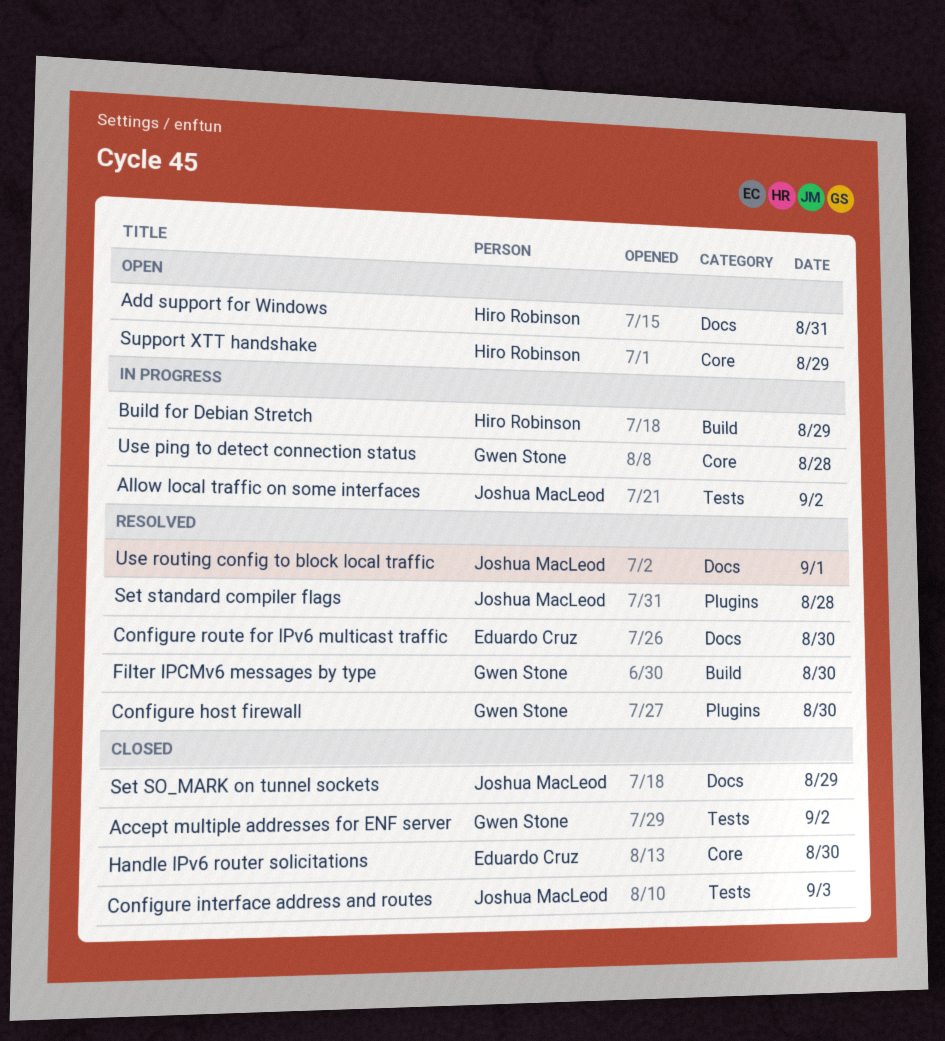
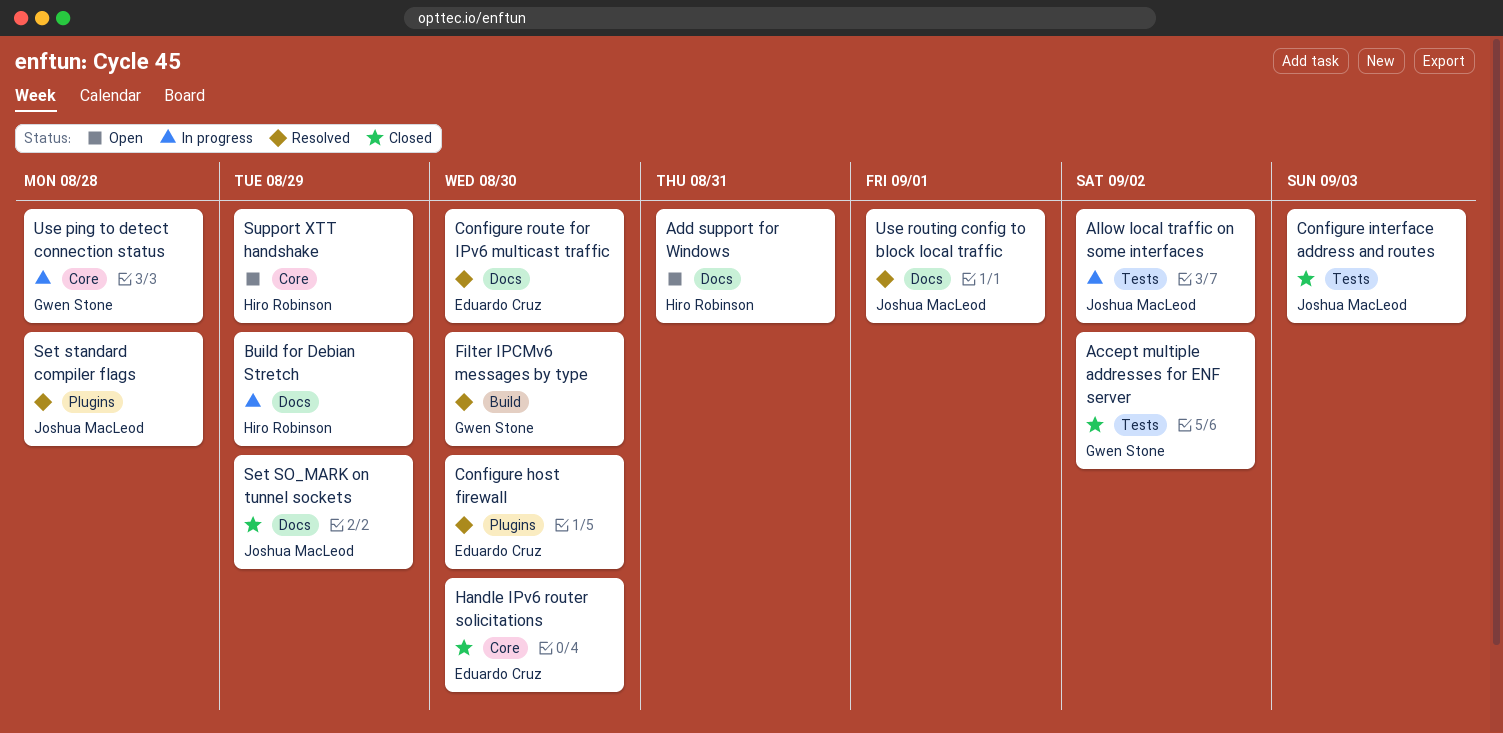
Build for Debian Stretch, label: Build -> Docs
Configure host firewall, owner: Gwen Stone -> Eduardo Cruz

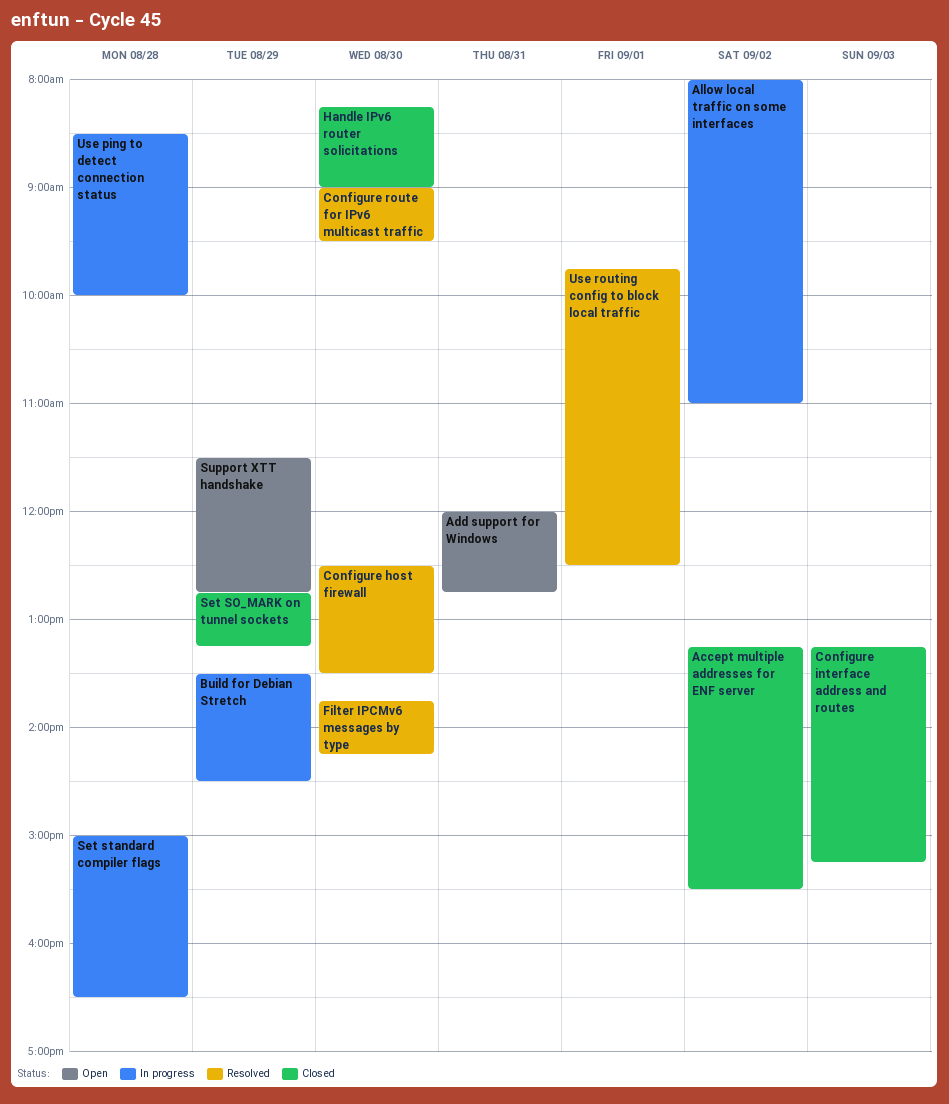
Set standard compiler flags, status: Resolved -> In progress

